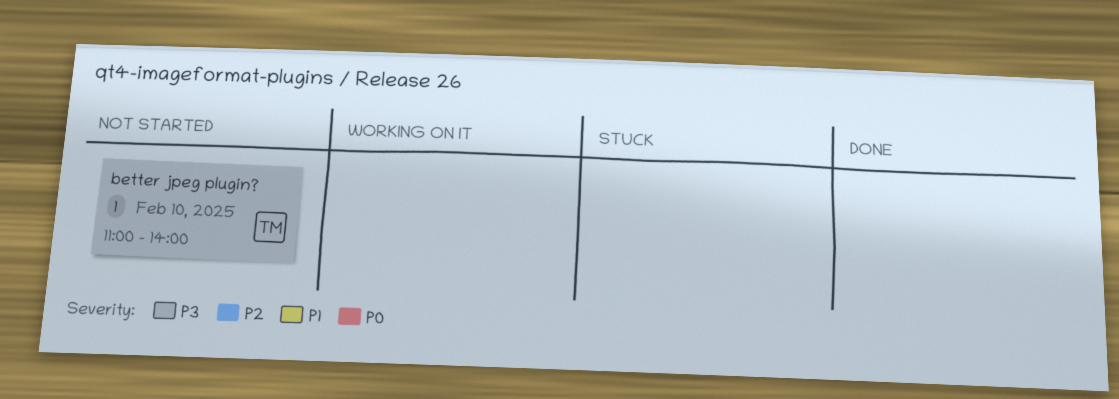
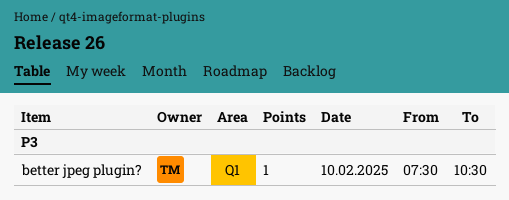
better jpeg plugin?, begins: 11:00 -> 07:30
better jpeg plugin?, ends: 14:00 -> 10:30

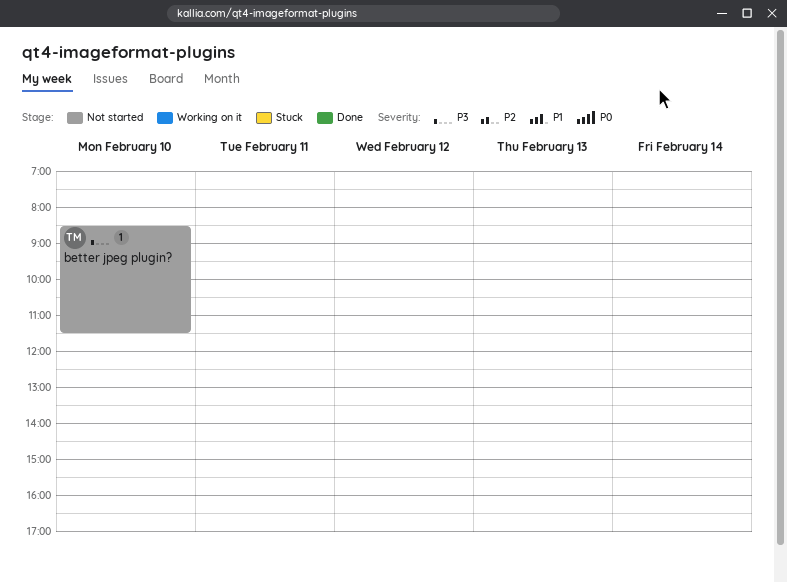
better jpeg plugin?, begins: 07:30 -> 08:30
better jpeg plugin?, ends: 10:30 -> 11:30

